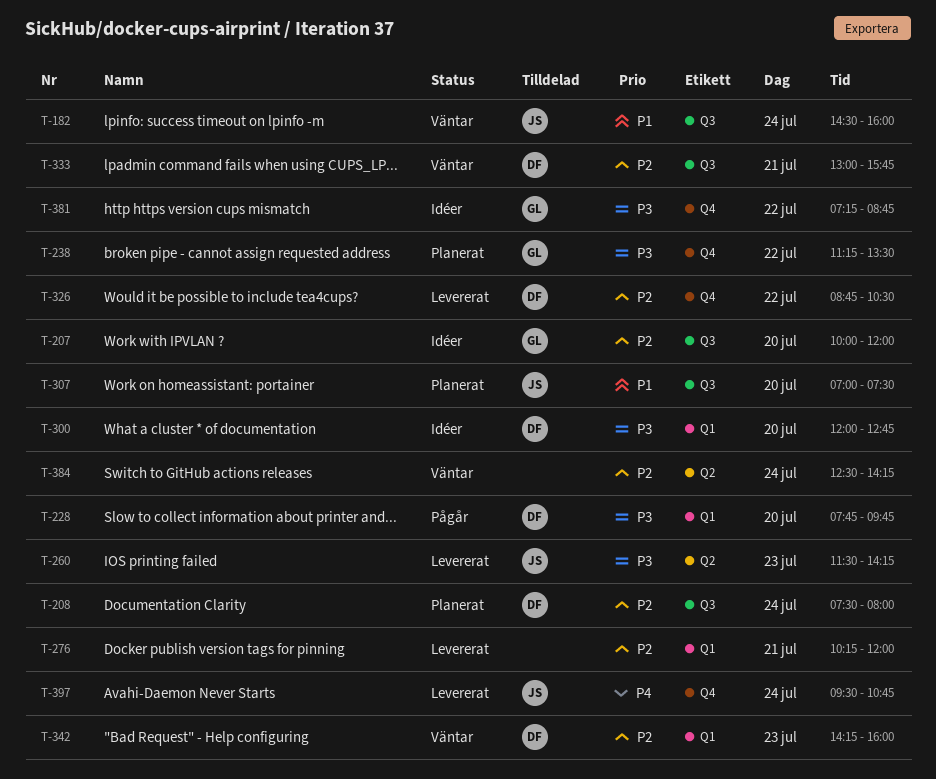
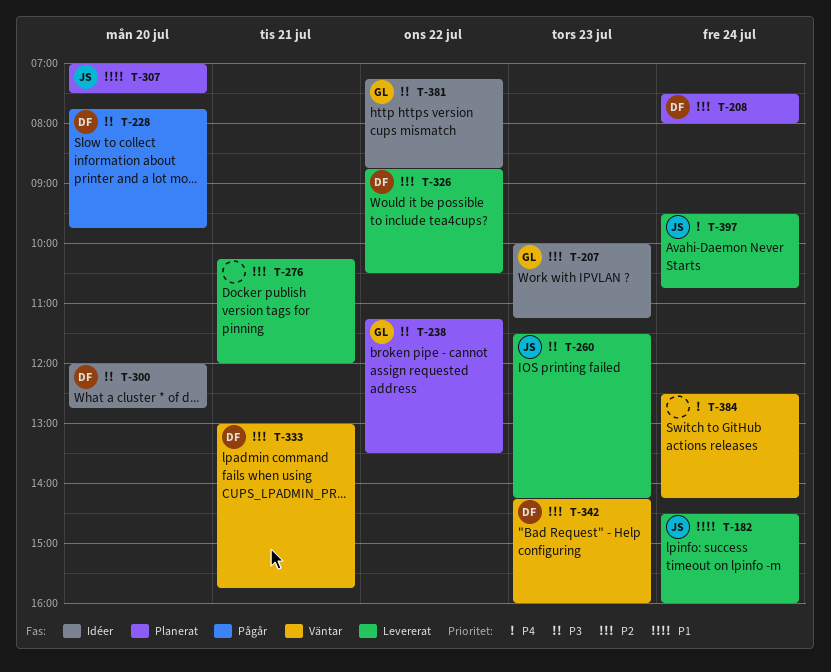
T-182, status: Väntar -> Levererat
T-207, day: Jul 20 -> Jul 23
T-207, ends: 12:00 -> 11:15
T-384, priority: P2 -> P4

